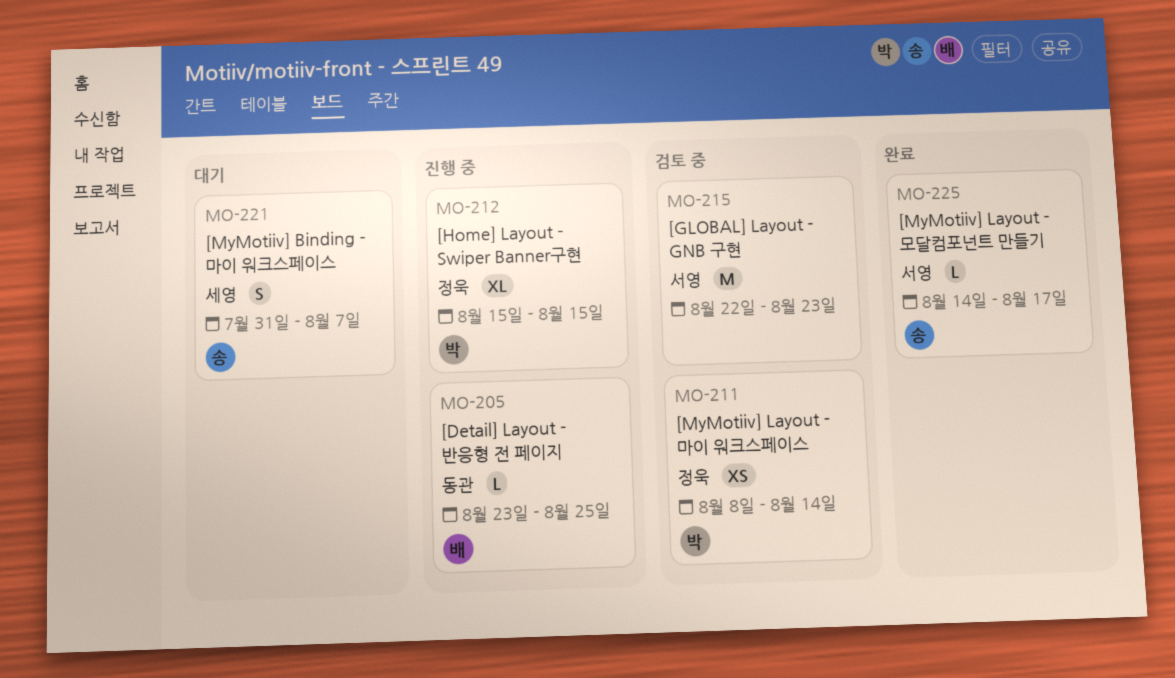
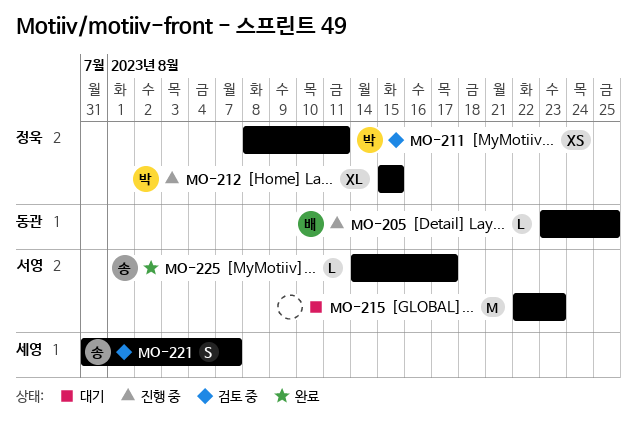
MO-211, due: Aug 14 -> Aug 11
MO-215, status: 검토 중 -> 대기
MO-221, status: 대기 -> 검토 중

